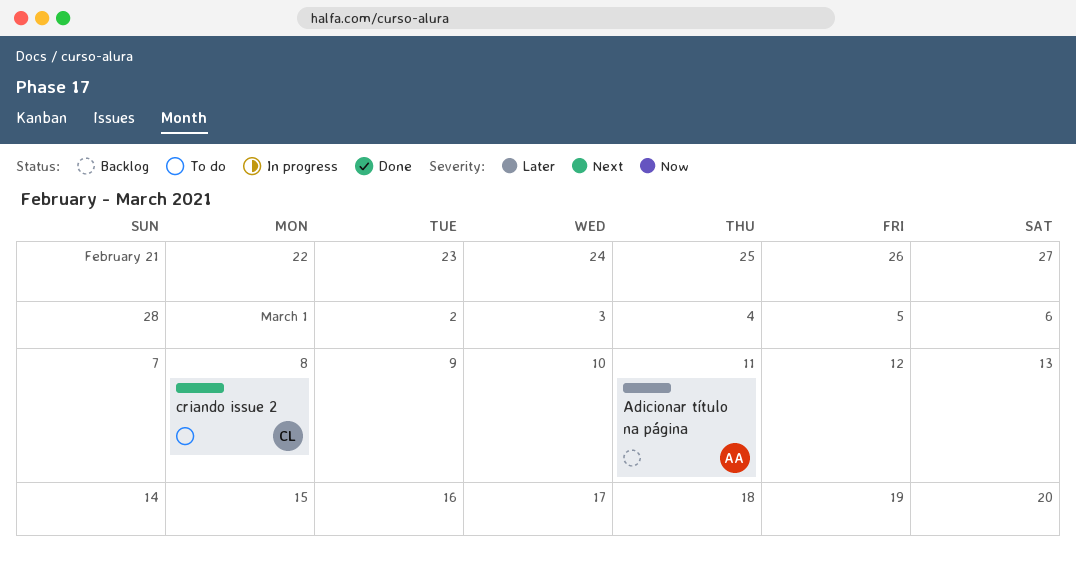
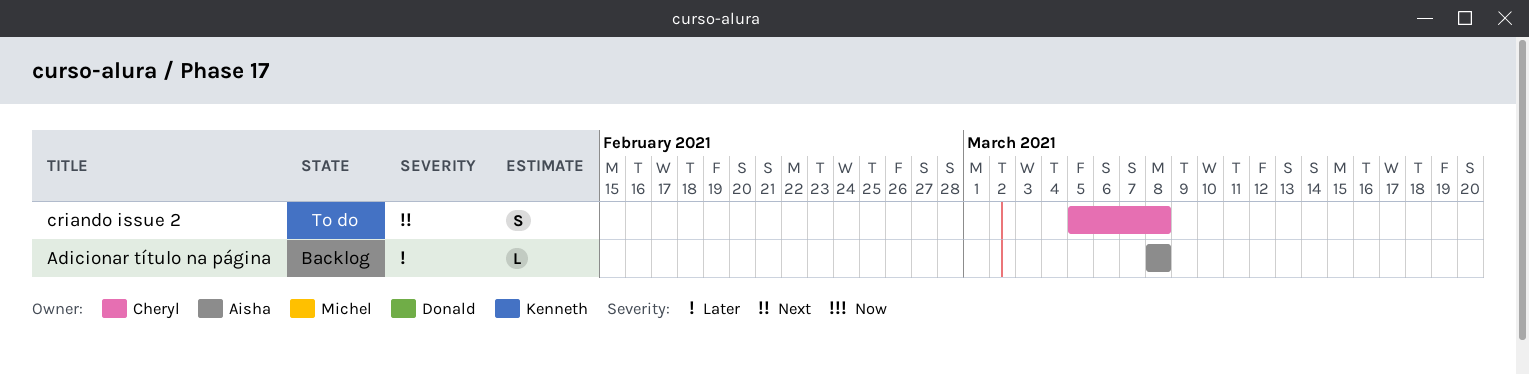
Adicionar título na página, due: Mar 11 -> Mar 8

